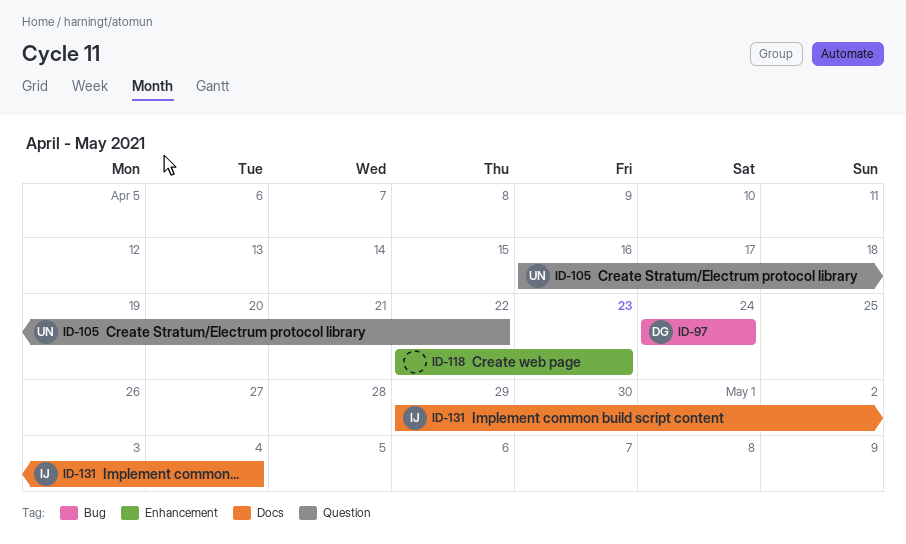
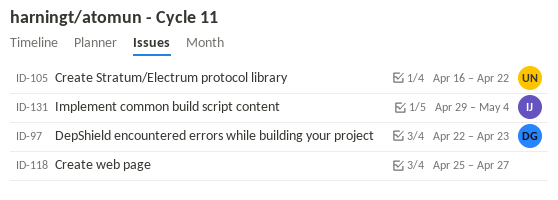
ID-97, start: Apr 24 -> Apr 22
ID-97, due: Apr 24 -> Apr 23
ID-118, start: Apr 22 -> Apr 25
ID-118, due: Apr 23 -> Apr 27

